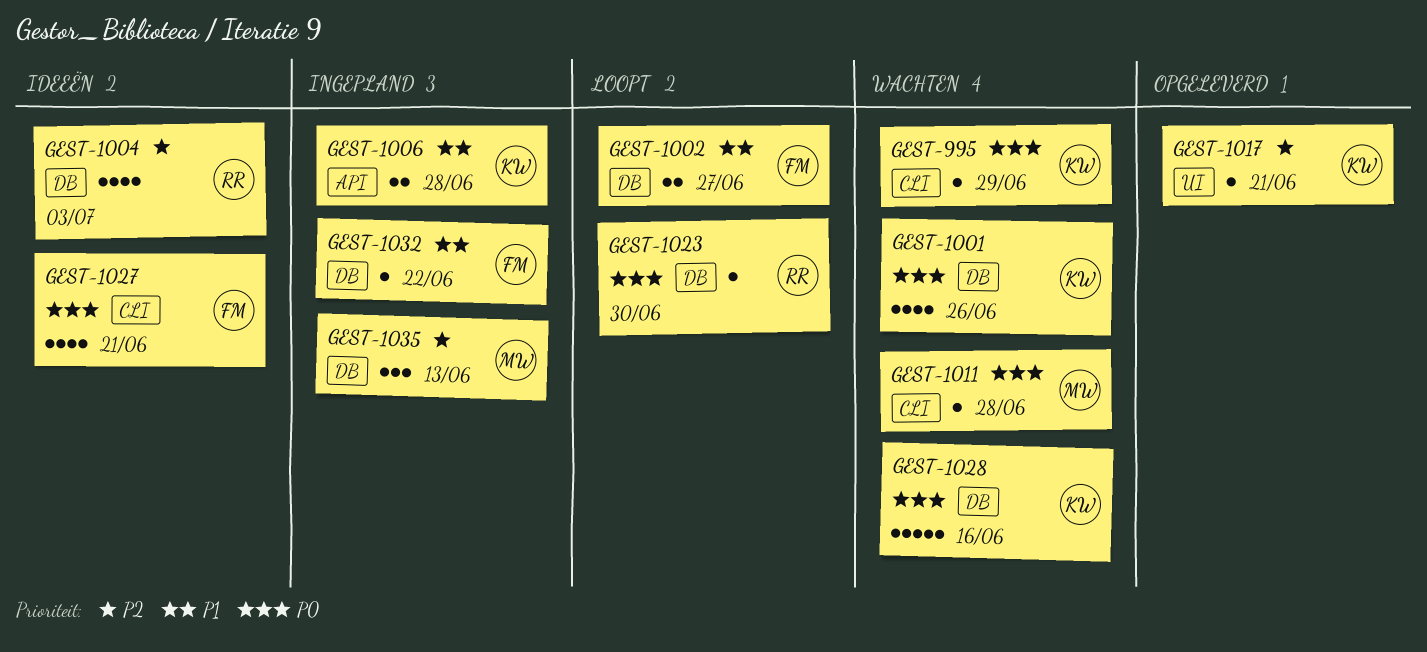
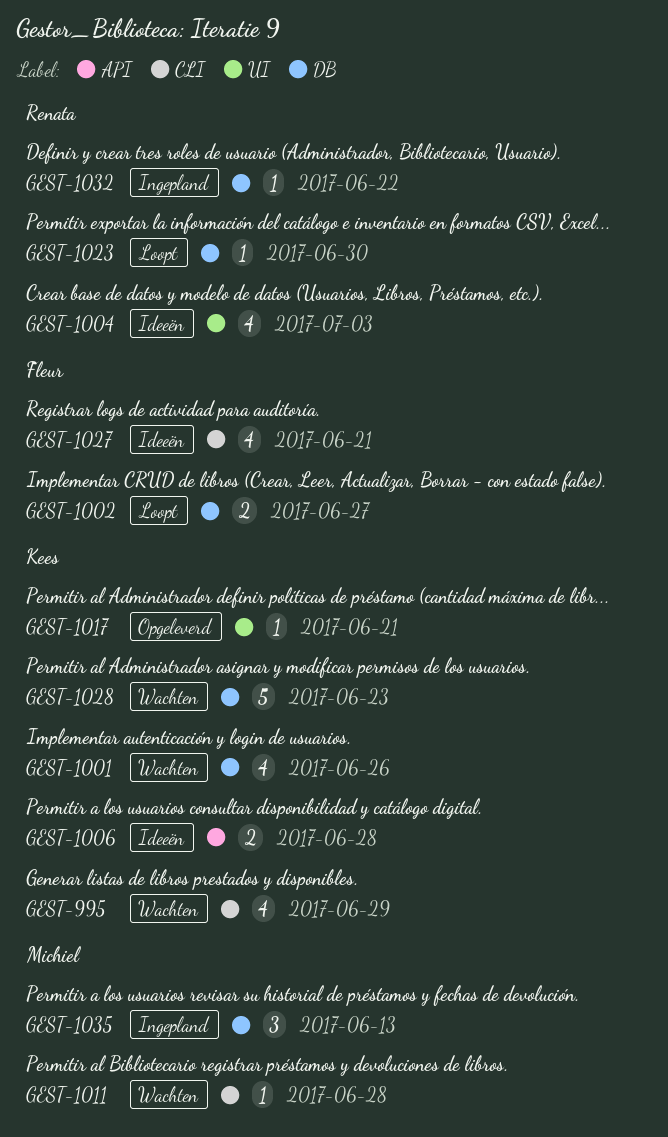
GEST-995, estimate: 1 -> 4
GEST-1004, label: DB -> UI
GEST-1006, status: Ingepland -> Ideeën
GEST-1028, due: Jun 16 -> Jun 23
GEST-1032, owner: Fleur -> Renata

